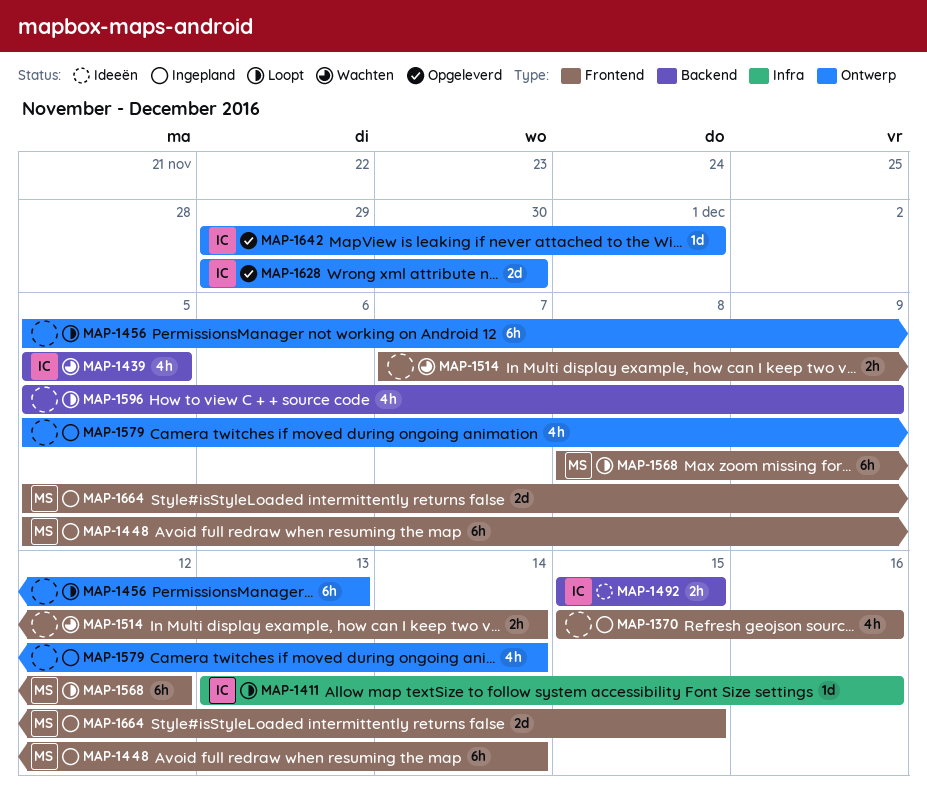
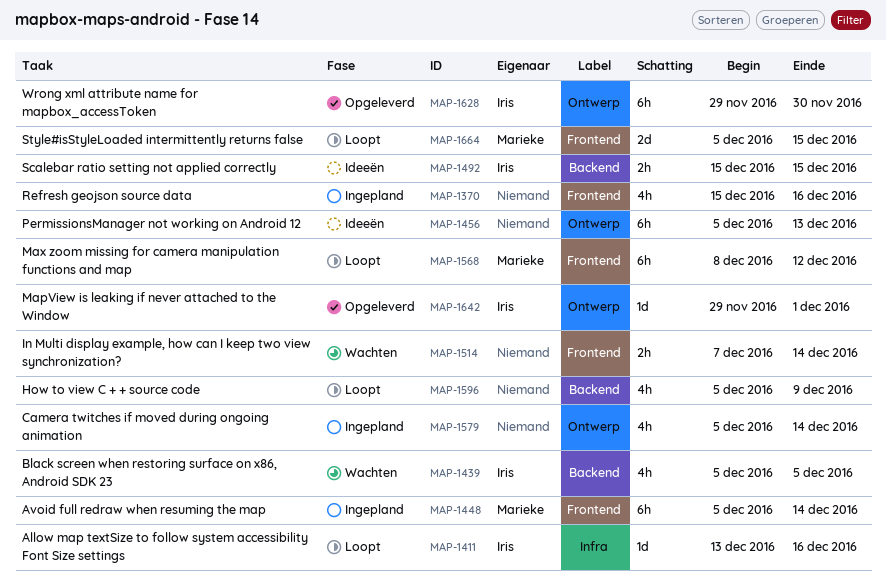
MAP-1456, status: Loopt -> Ideeën
MAP-1628, estimate: 2d -> 6h
MAP-1664, status: Ingepland -> Loopt

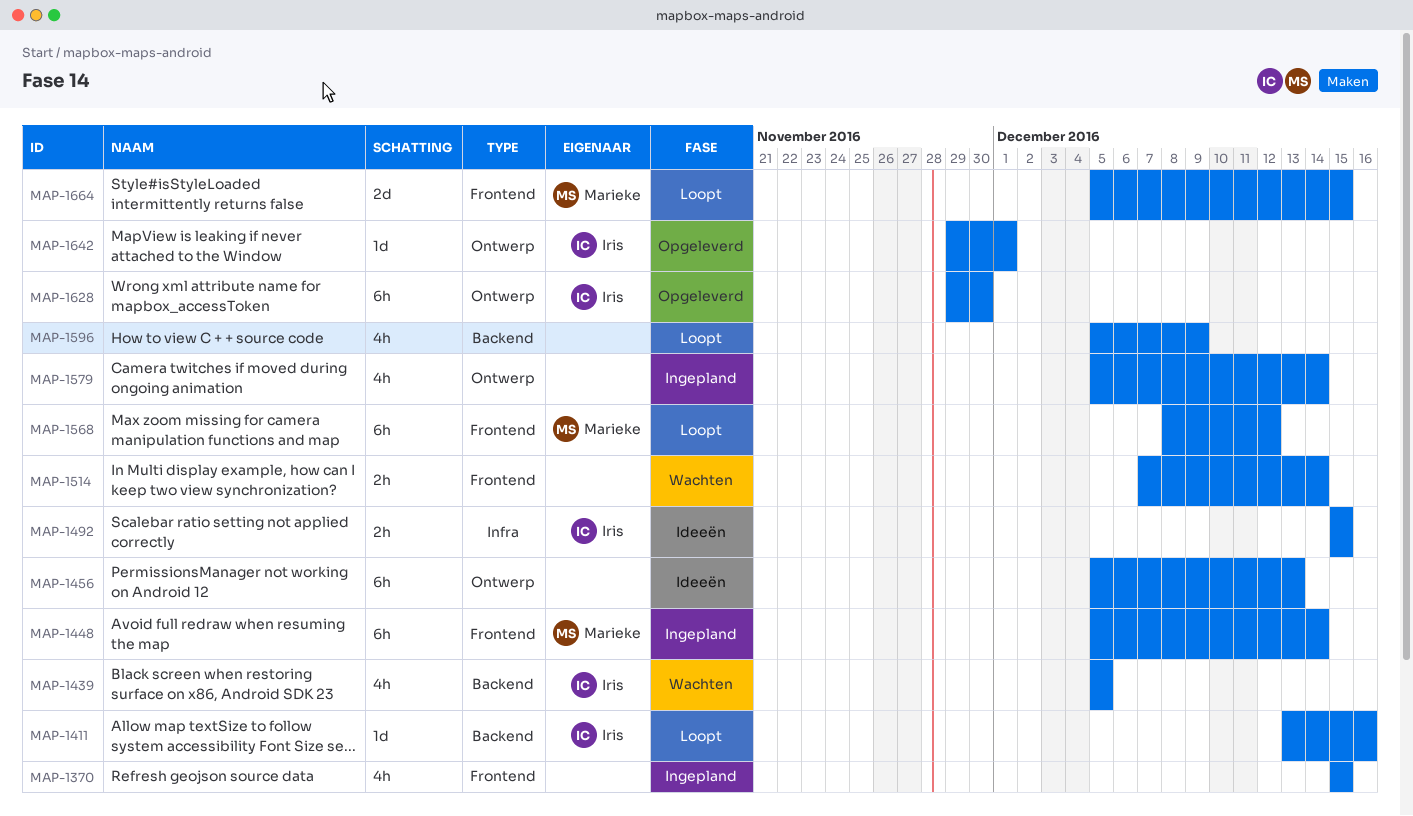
MAP-1370, due: Dec 16 -> Dec 15
MAP-1411, label: Infra -> Backend
MAP-1492, label: Backend -> Infra

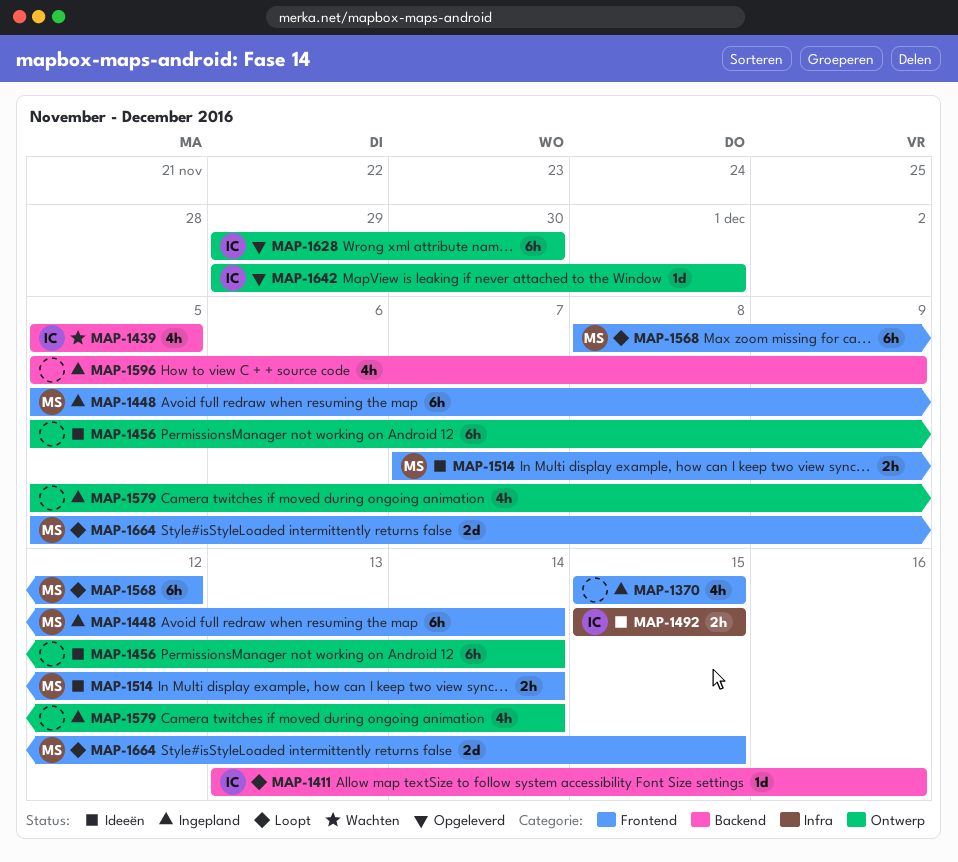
MAP-1456, due: Dec 13 -> Dec 14
MAP-1514, status: Wachten -> Ideeën
MAP-1514, owner: none -> Marieke
MAP-1596, status: Loopt -> Ingepland

